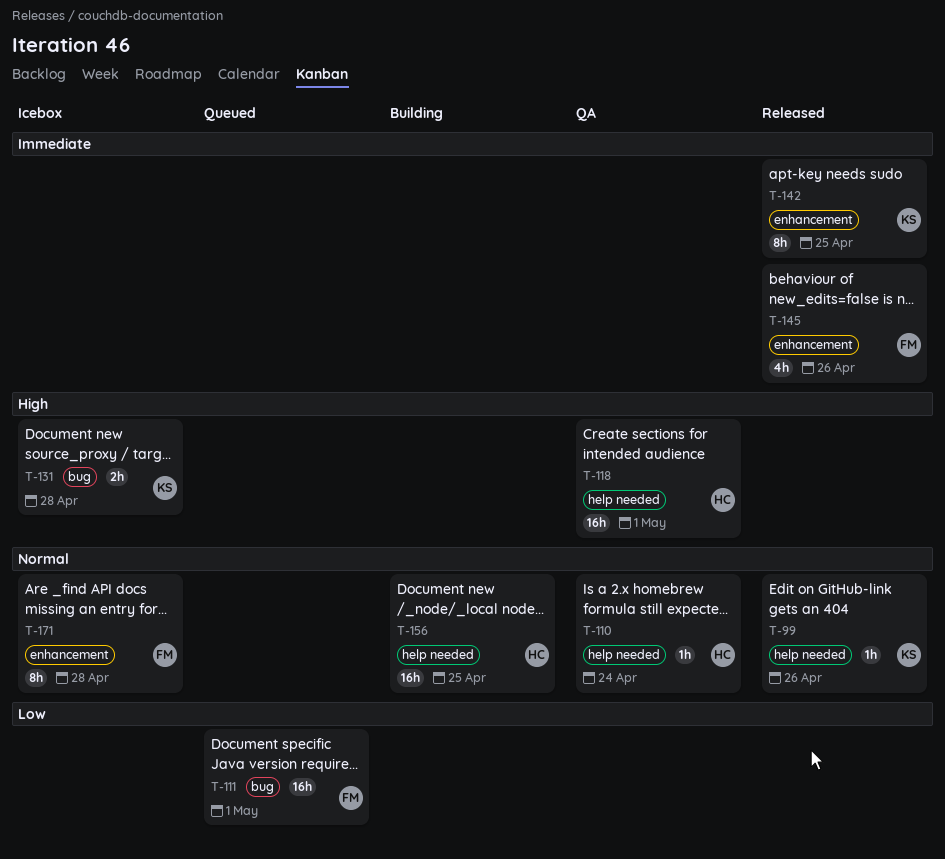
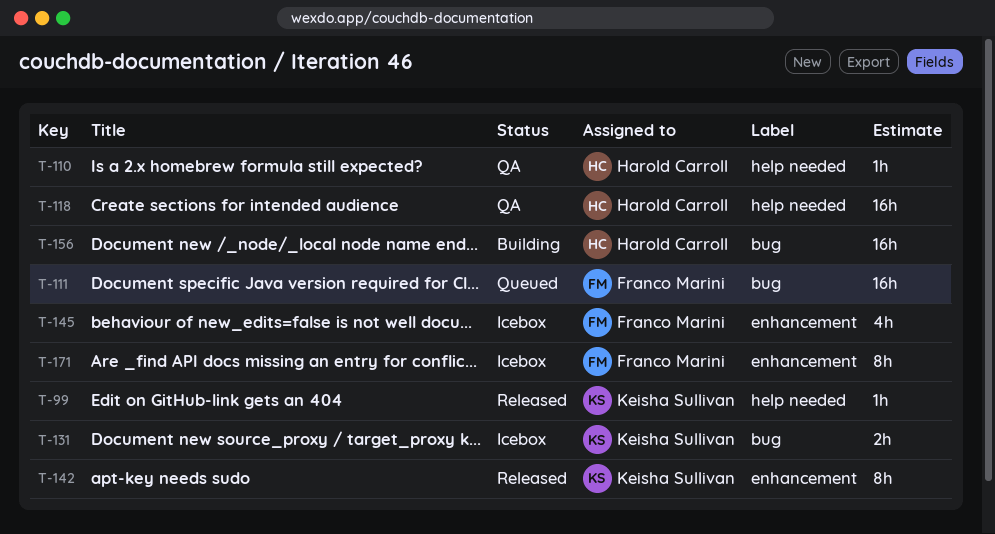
T-145, status: Released -> Icebox
T-156, label: help needed -> bug

